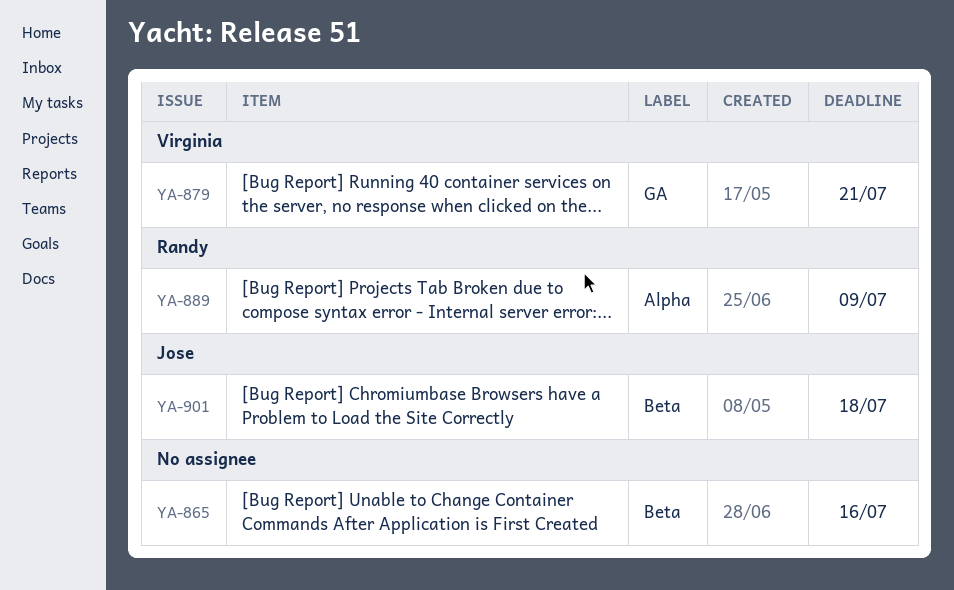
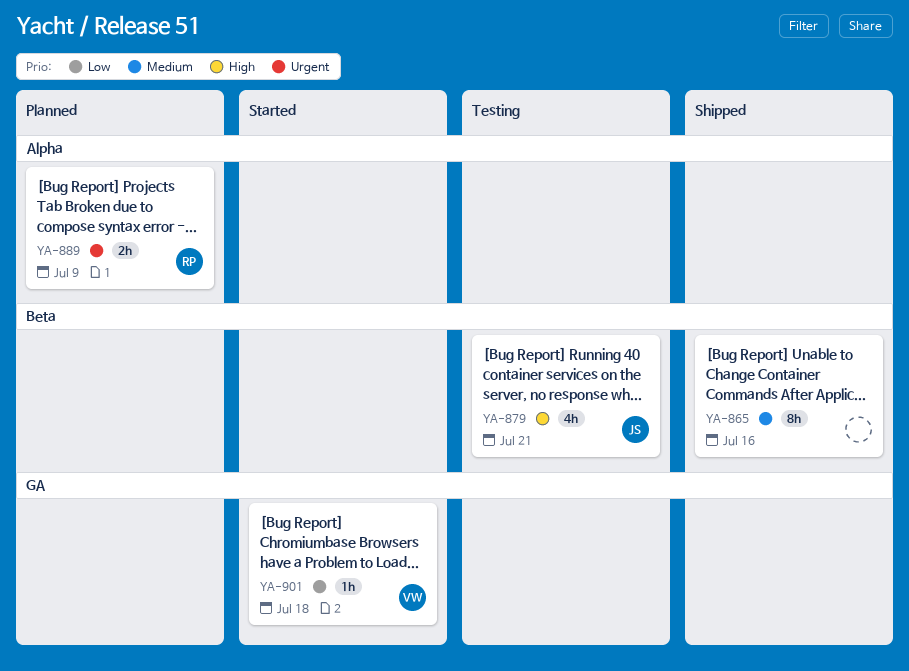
YA-879, owner: Virginia -> Jose
YA-879, label: GA -> Beta
YA-901, owner: Jose -> Virginia
YA-901, label: Beta -> GA

